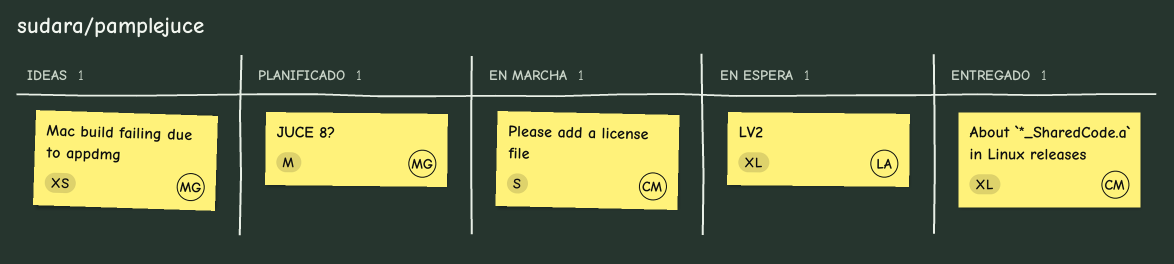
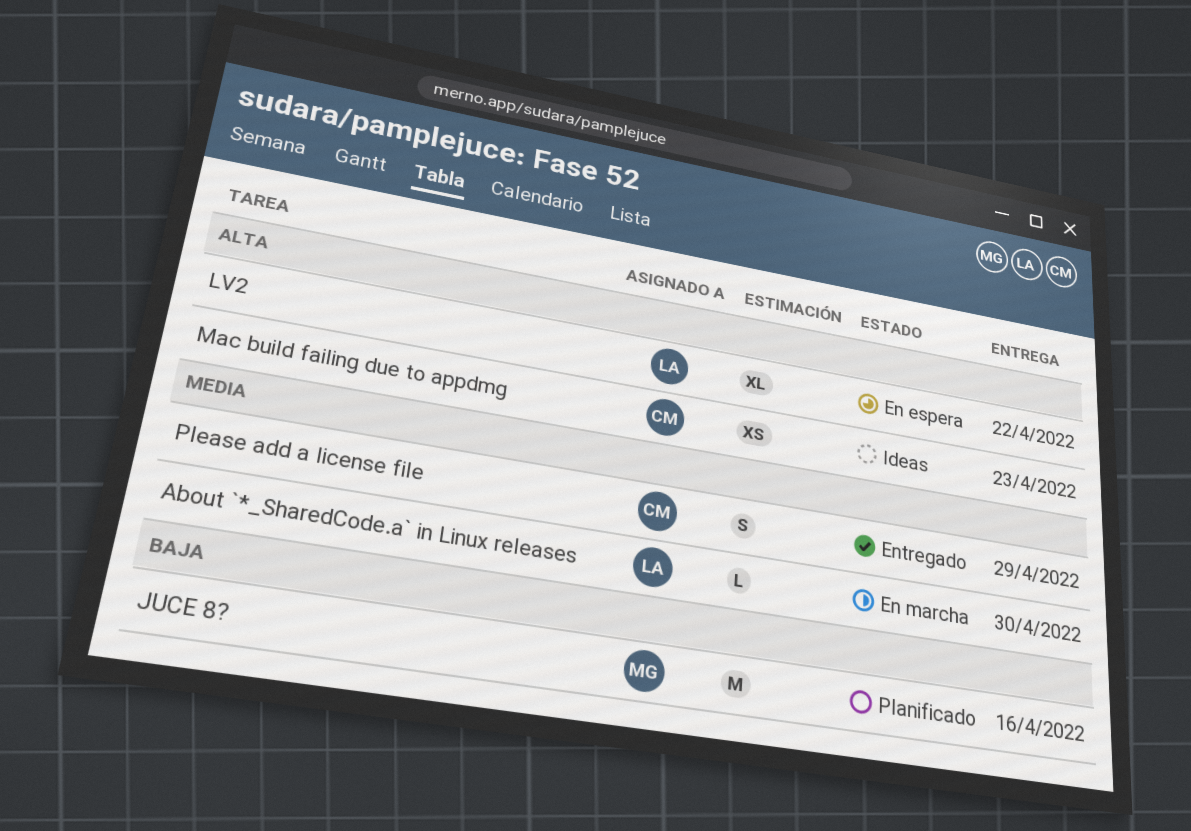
About `*_SharedCode.a` in Linux releases, status: Entregado -> En marcha
About `*_SharedCode.a` in Linux releases, owner: CM -> LA
About `*_SharedCode.a` in Linux releases, estimate: XL -> L
Mac build failing due to appdmg, owner: MG -> CM
Please add a license file, status: En marcha -> Entregado

